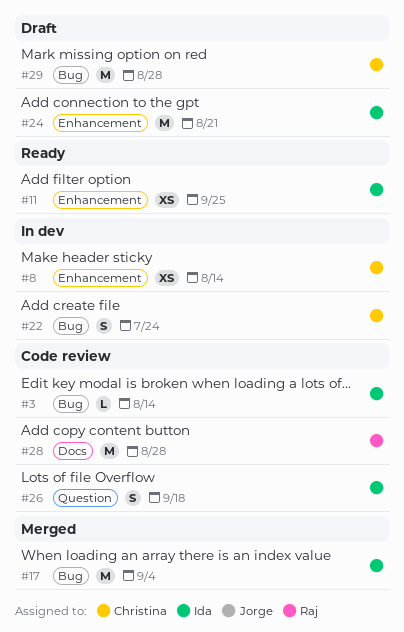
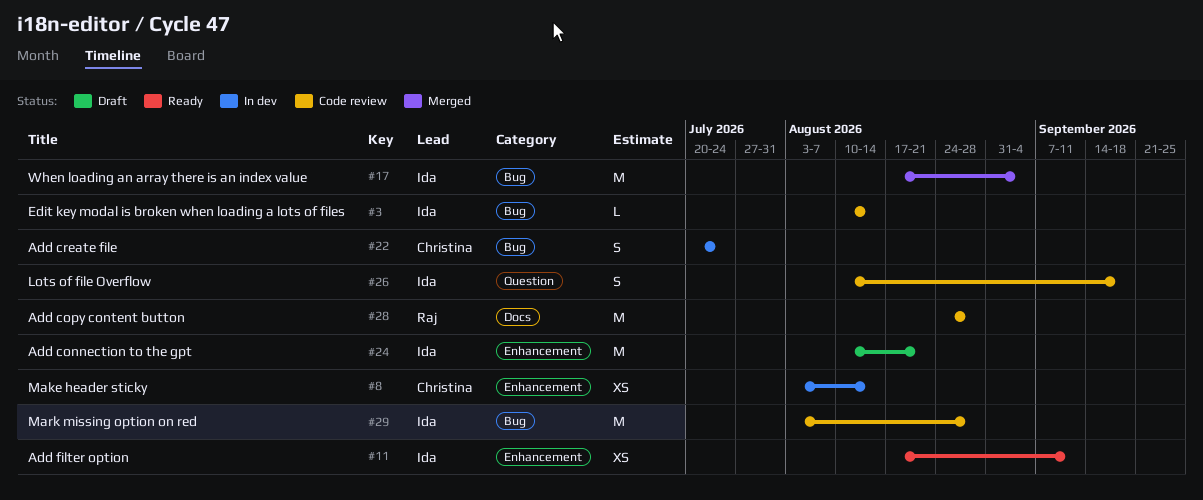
#11, due: Sep 25 -> Sep 11
#29, status: Draft -> Code review
#29, owner: Christina -> Ida

